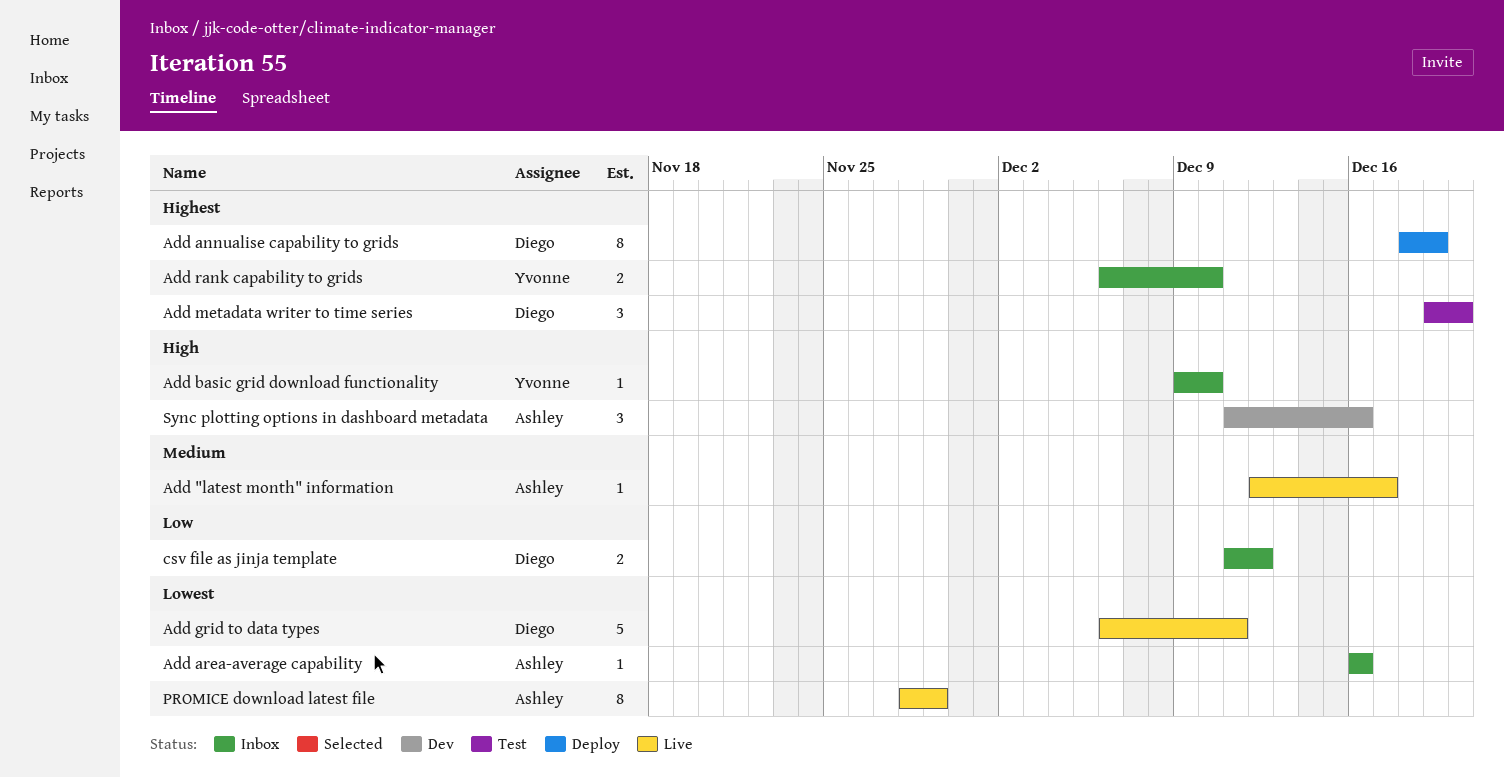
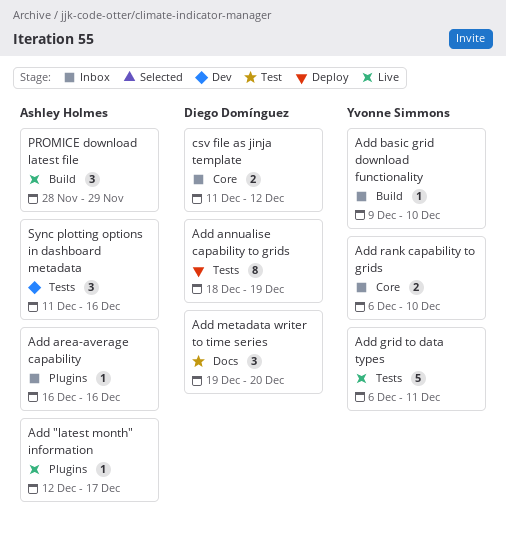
Add grid to data types, owner: Diego Domínguez -> Yvonne Simmons
PROMICE download latest file, estimate: 8 -> 3

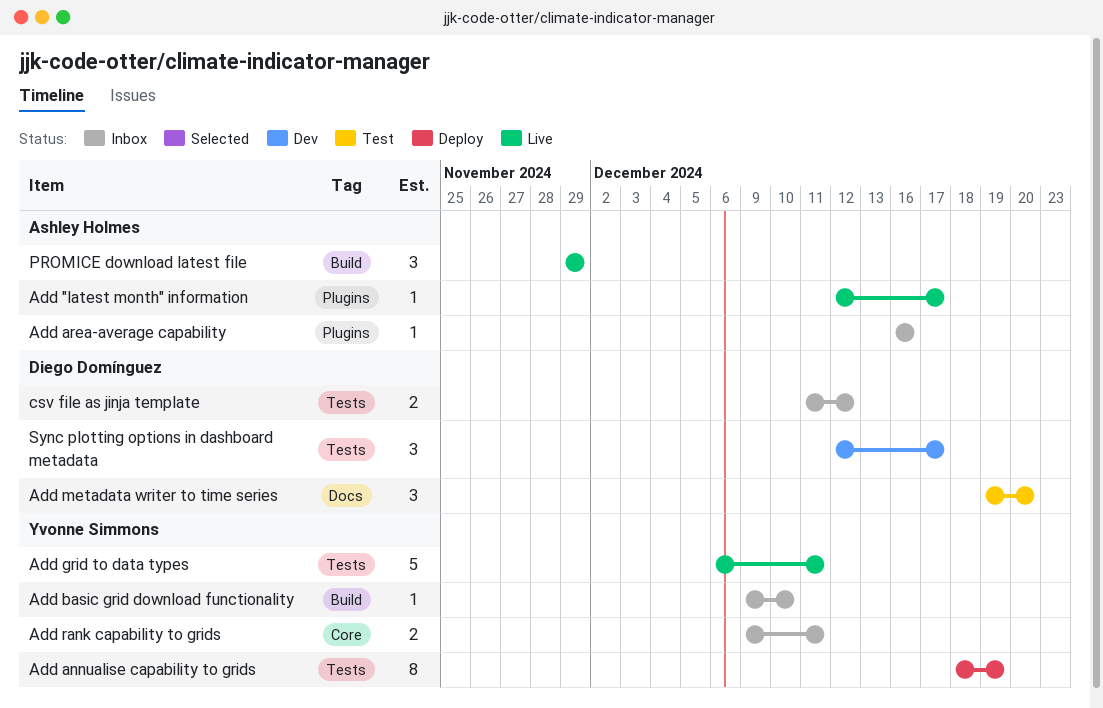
Add annualise capability to grids, owner: Diego Domínguez -> Yvonne Simmons
Add rank capability to grids, start: Dec 6 -> Dec 9
Add rank capability to grids, due: Dec 10 -> Dec 11
csv file as jinja template, label: Core -> Tests
PROMICE download latest file, start: Nov 28 -> Nov 29
Sync plotting options in dashboard metadata, owner: Ashley Holmes -> Diego Domínguez
Sync plotting options in dashboard metadata, start: Dec 11 -> Dec 12
Sync plotting options in dashboard metadata, due: Dec 16 -> Dec 17

